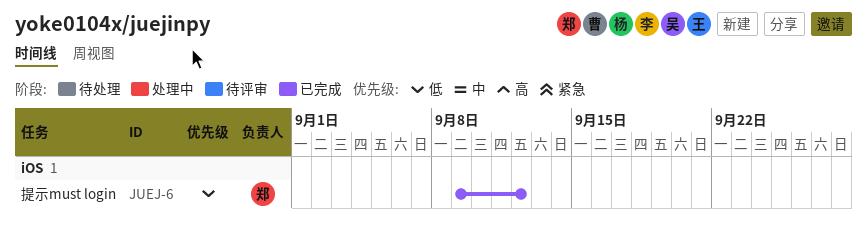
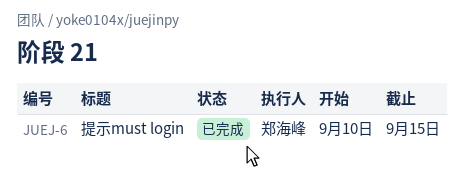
JUEJ-6, start: Sep 9 -> Sep 10
JUEJ-6, due: Sep 12 -> Sep 15

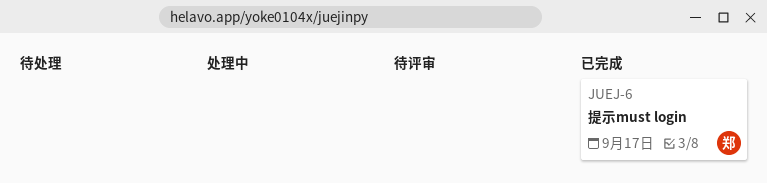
JUEJ-6, due: Sep 15 -> Sep 17

